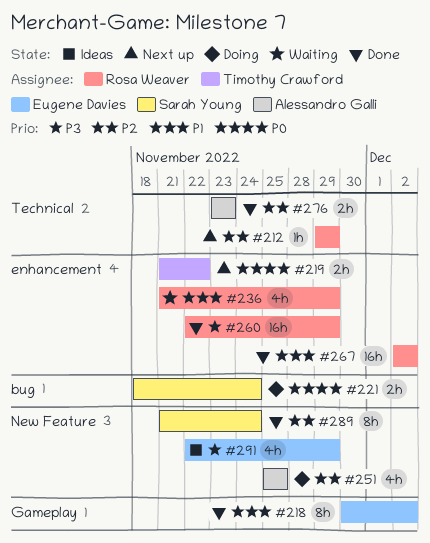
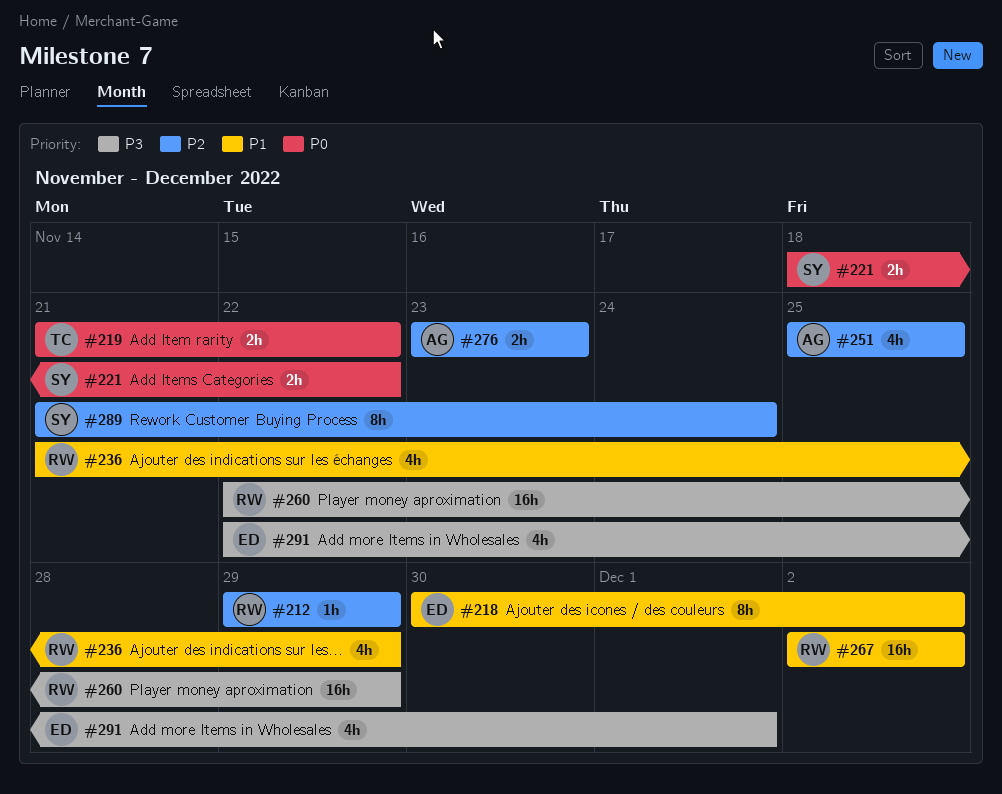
#221, due: Nov 24 -> Nov 22
#291, due: Nov 29 -> Dec 1

